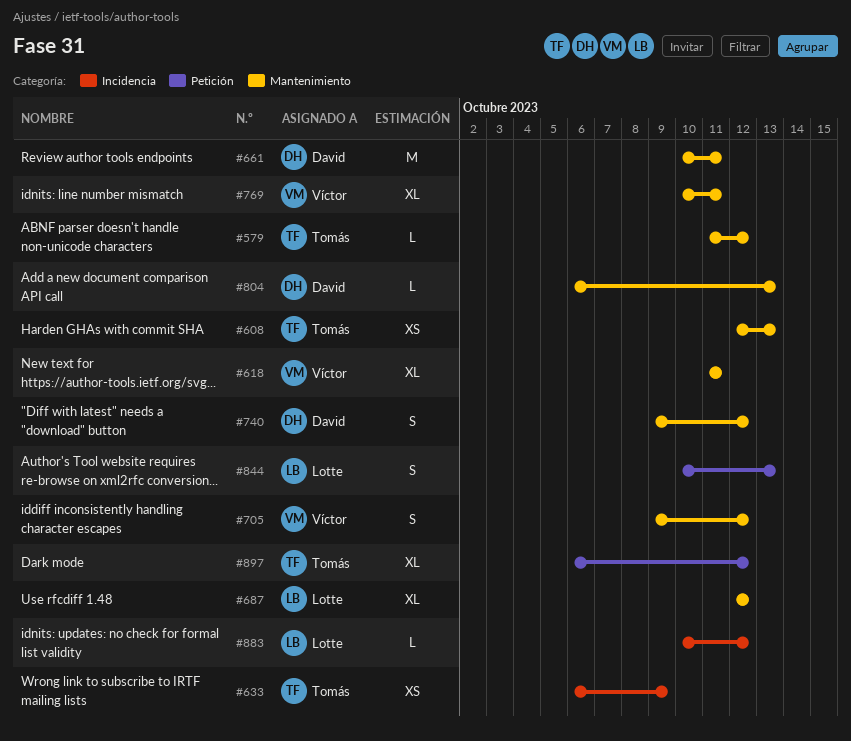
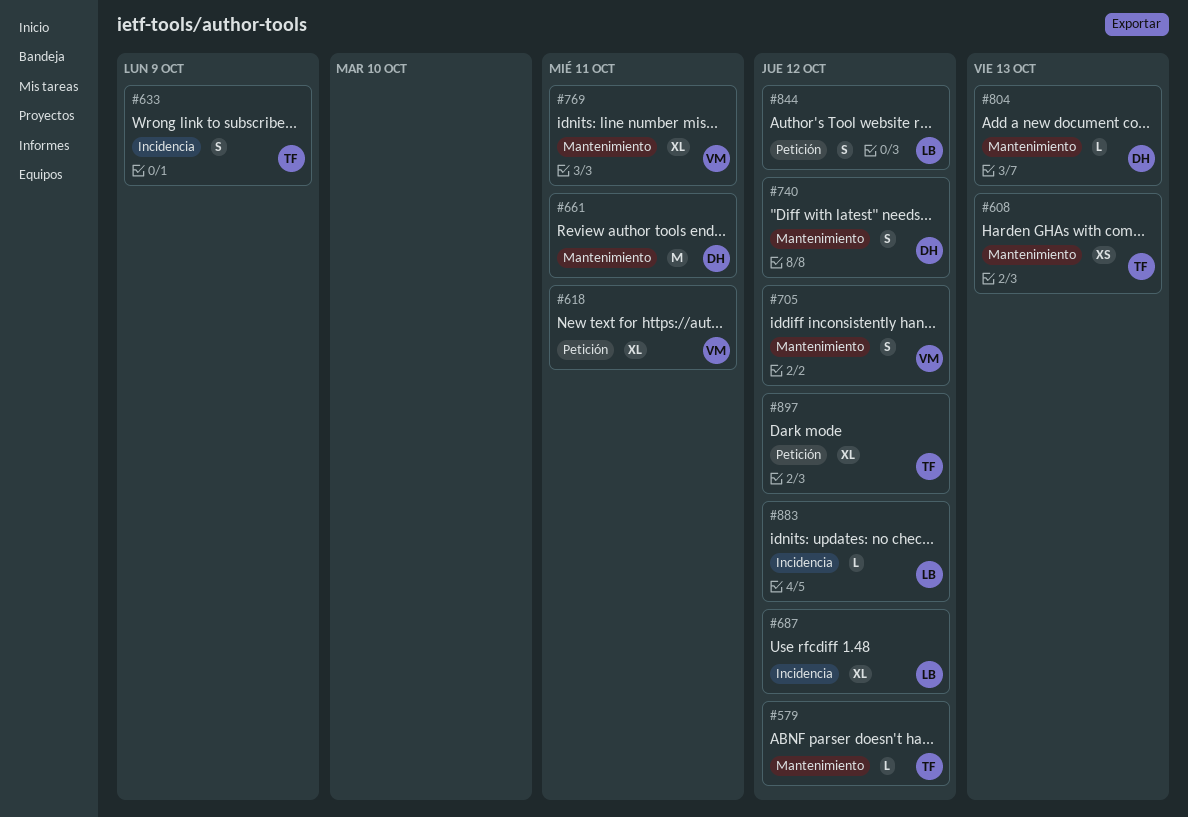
#618, label: Mantenimiento -> Petición
#633, estimate: XS -> S
#687, label: Mantenimiento -> Incidencia
#844, due: Oct 13 -> Oct 12

